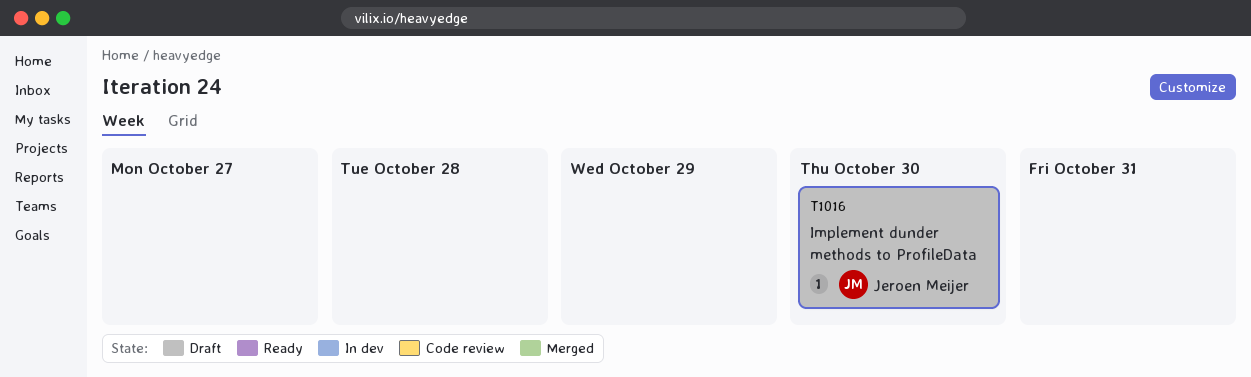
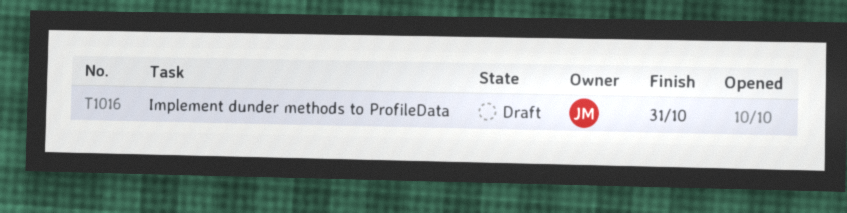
T1016, due: Oct 30 -> Oct 31

